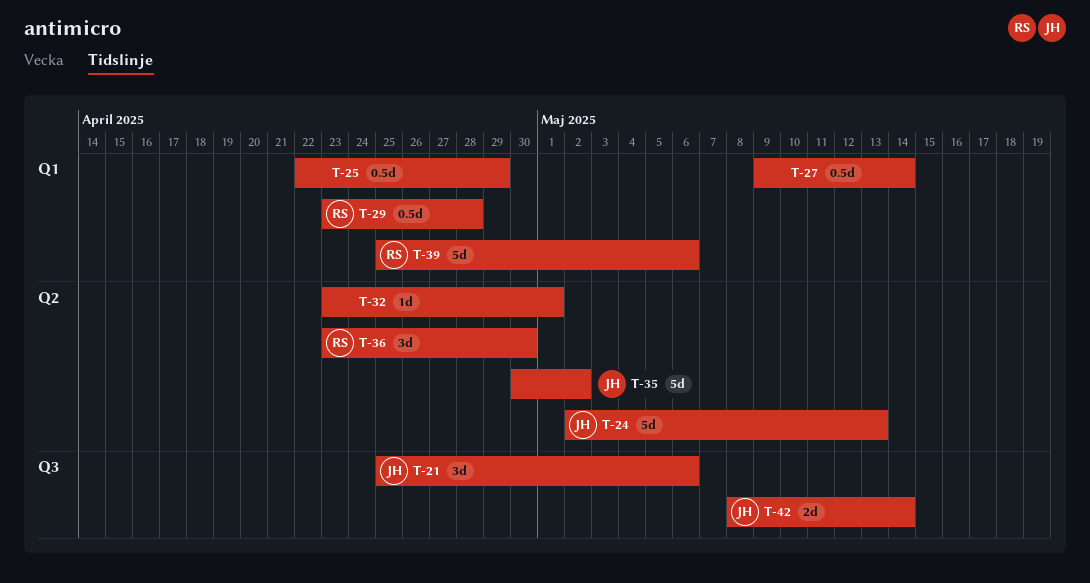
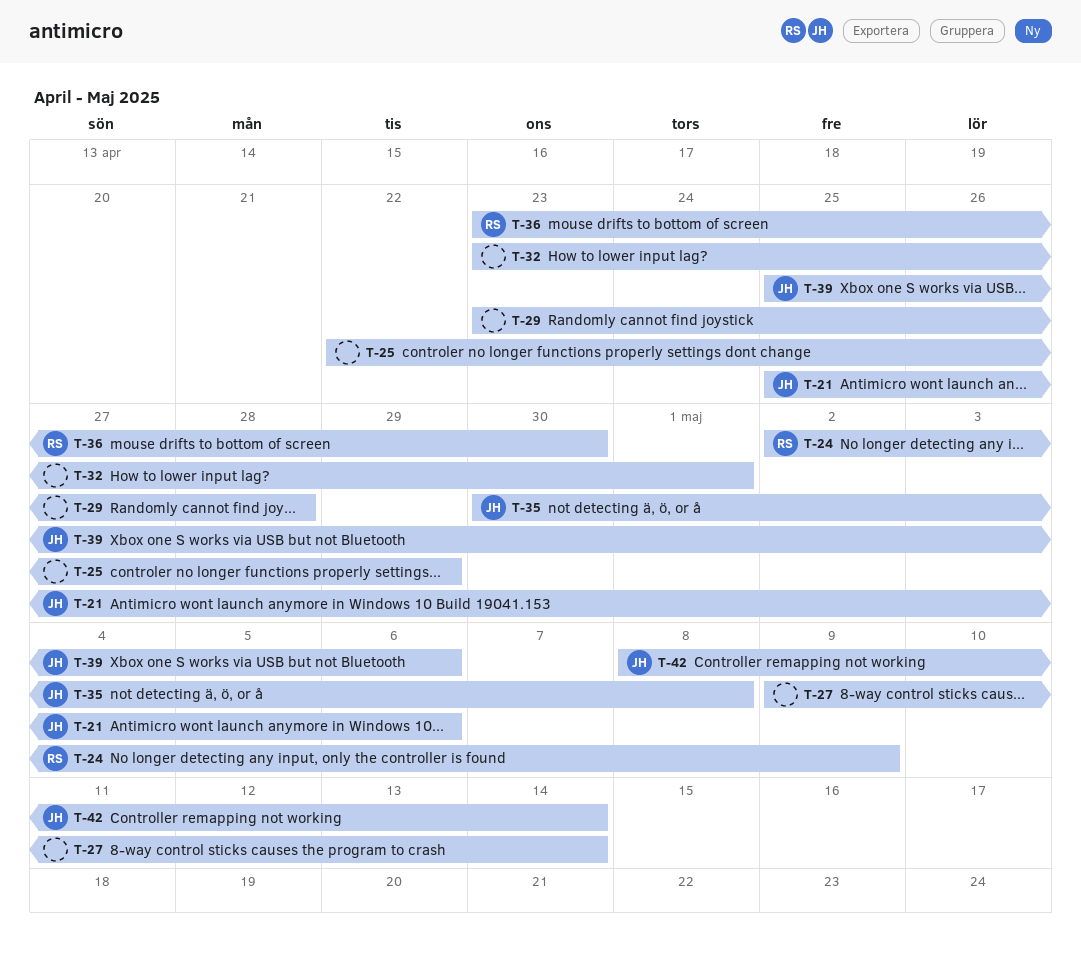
T-24, owner: JH -> RS
T-24, due: May 13 -> May 9
T-29, owner: RS -> none
T-35, due: May 2 -> May 8
T-39, owner: RS -> JH

